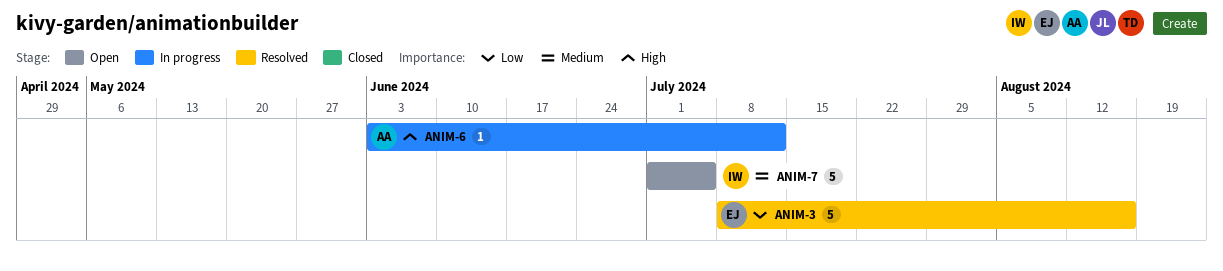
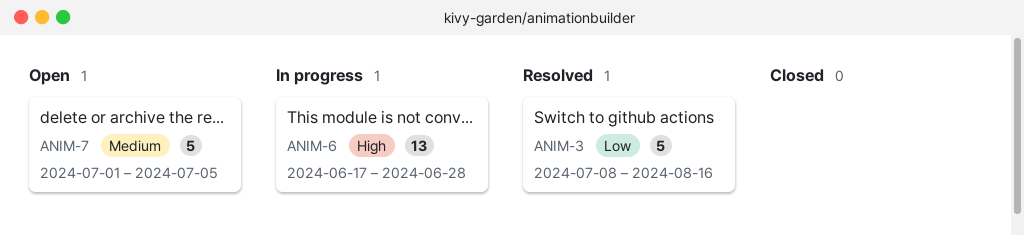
ANIM-6, estimate: 1 -> 13
ANIM-6, start: Jun 3 -> Jun 17
ANIM-6, due: Jul 12 -> Jun 28

